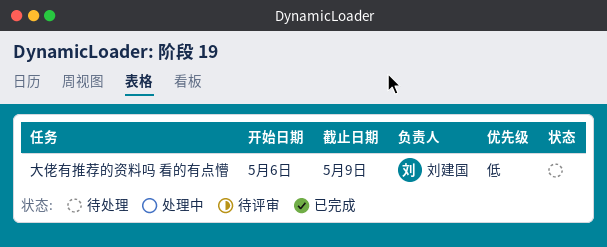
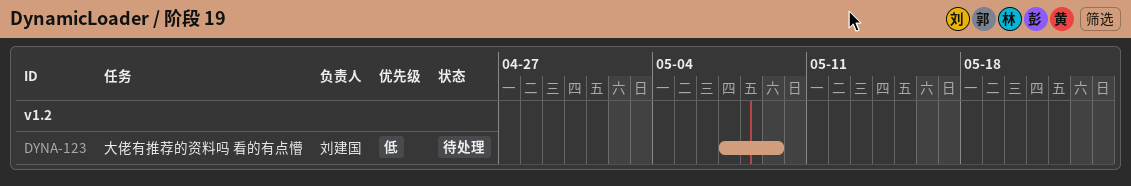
大佬有推荐的资料吗 看的有点懵, start: May 6 -> May 7

